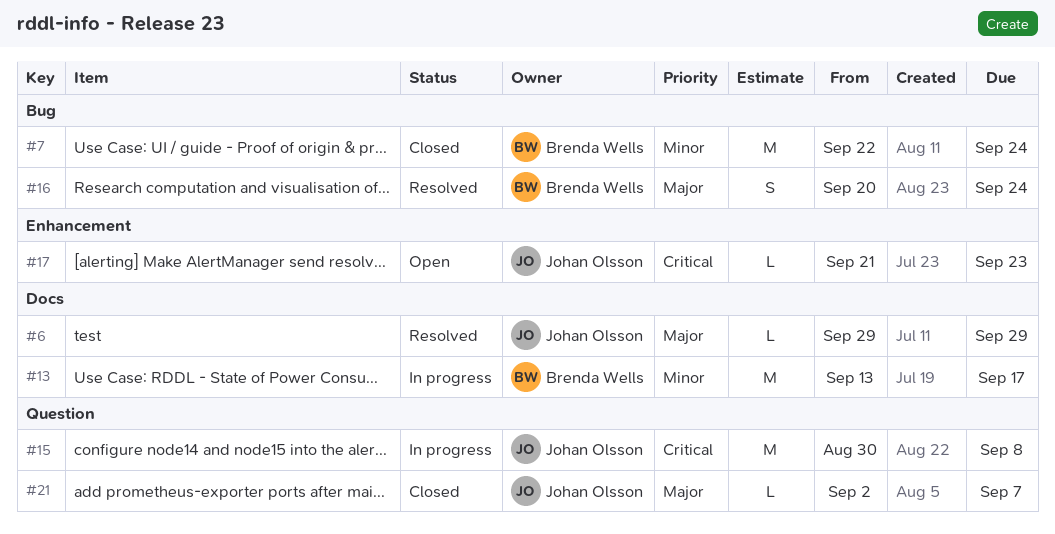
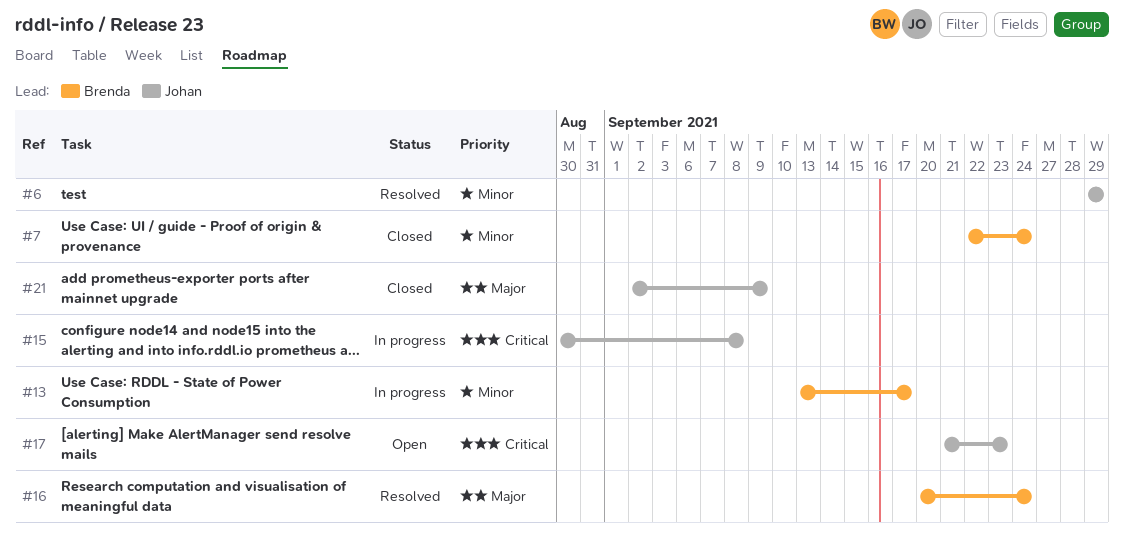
#6, priority: Major -> Minor
#21, due: Sep 7 -> Sep 9

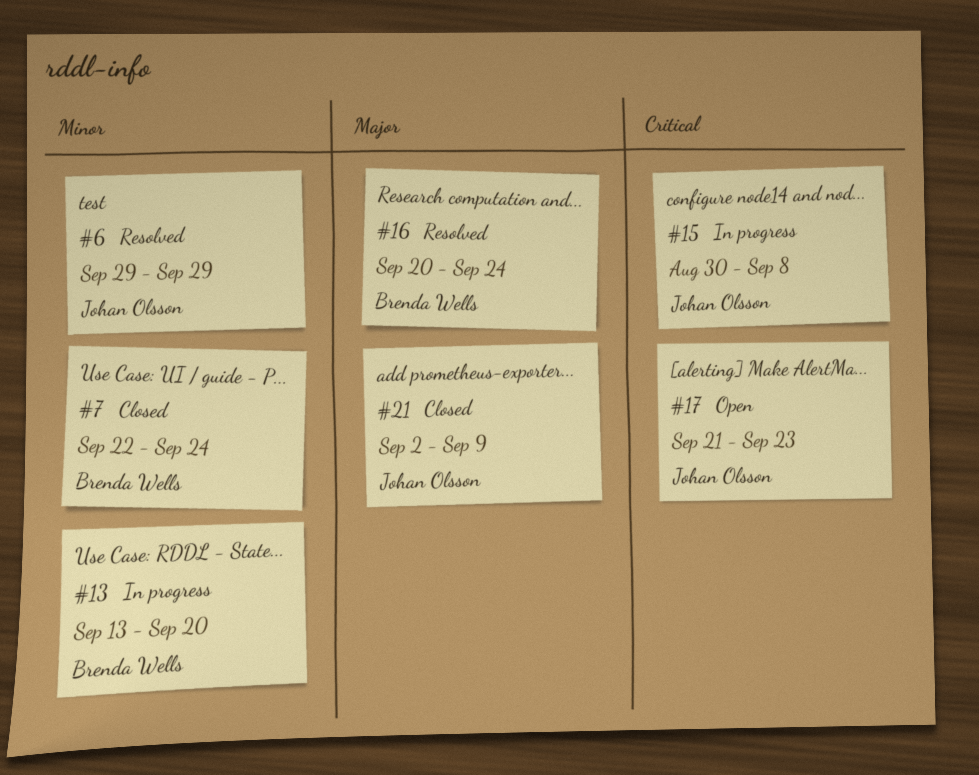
#13, due: Sep 17 -> Sep 20

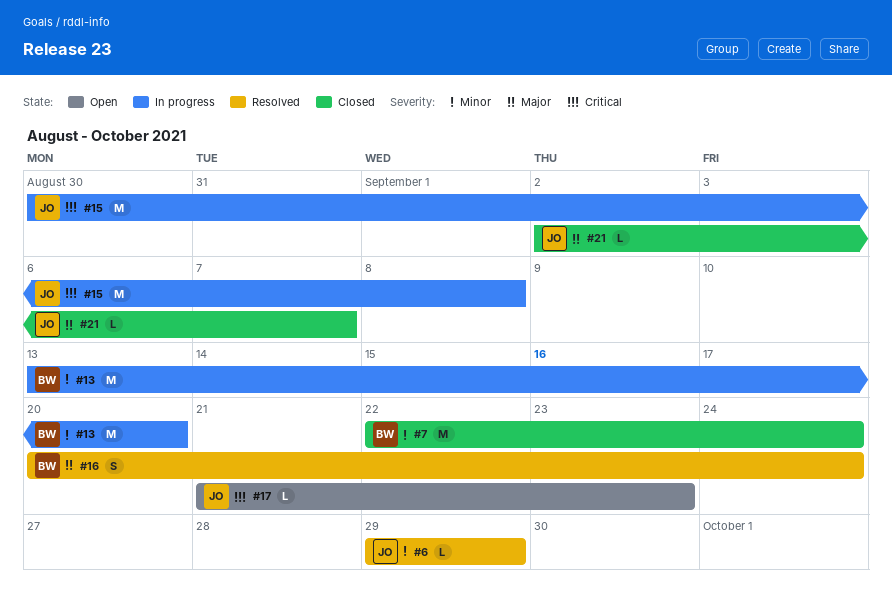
#21, due: Sep 9 -> Sep 7

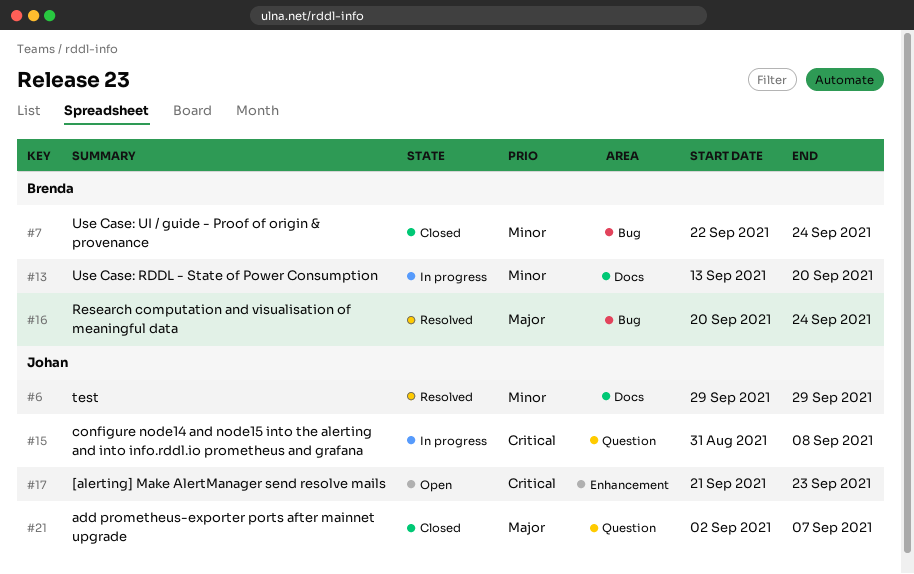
#15, start: Aug 30 -> Aug 31

